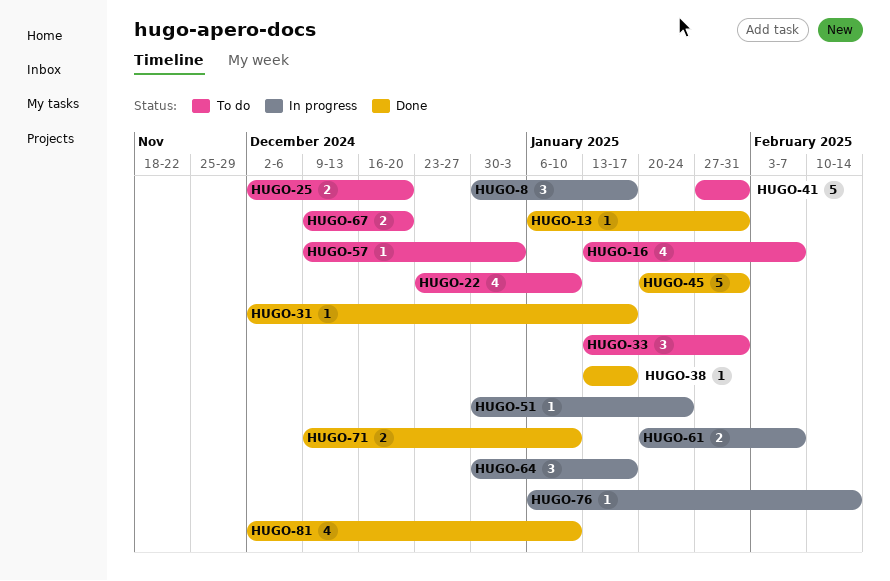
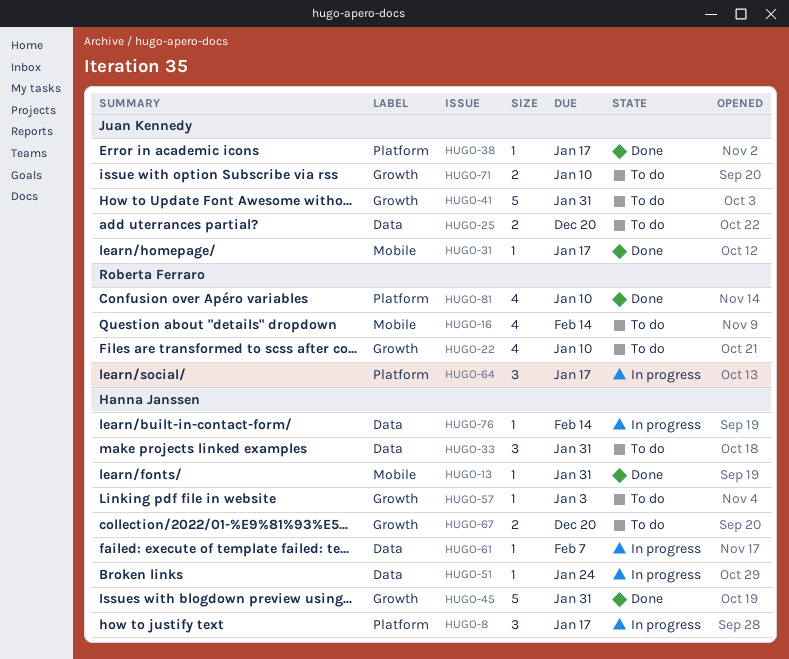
HUGO-16, due: Feb 7 -> Feb 14
HUGO-61, estimate: 2 -> 1
HUGO-71, status: Done -> To do

